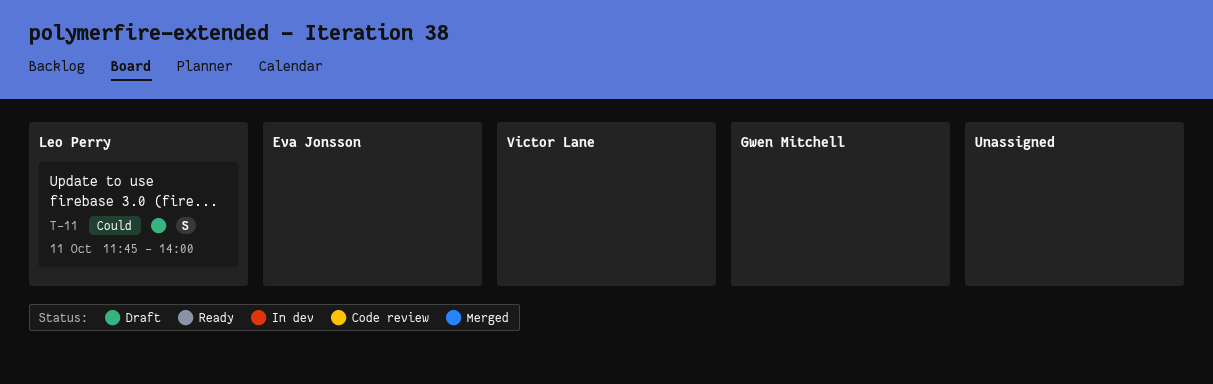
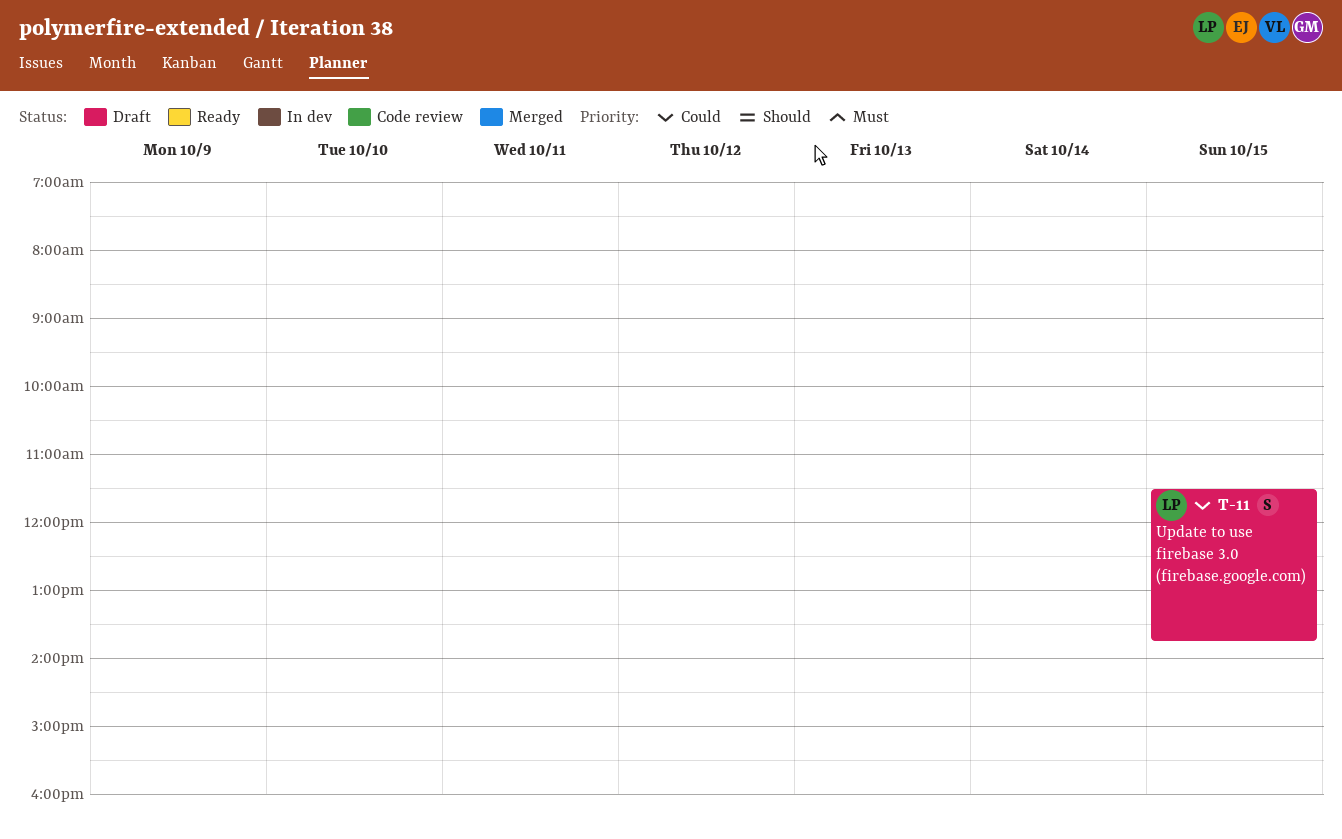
T-11, day: Oct 11 -> Oct 15
T-11, begins: 11:45 -> 11:30
T-11, ends: 14:00 -> 13:45

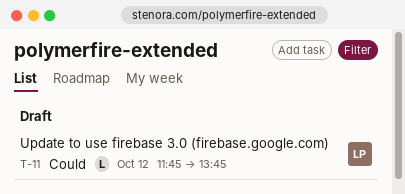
T-11, estimate: S -> L
T-11, day: Oct 15 -> Oct 12
T-11, begins: 11:30 -> 11:45

